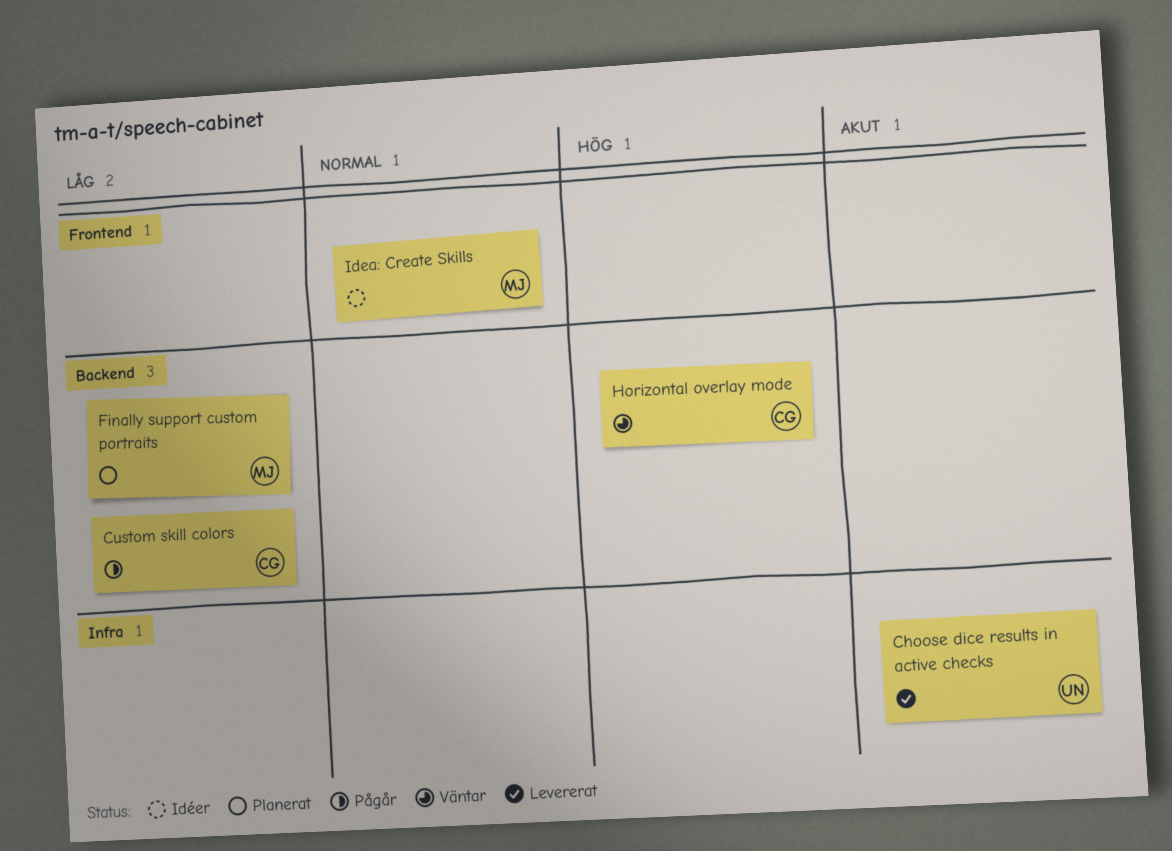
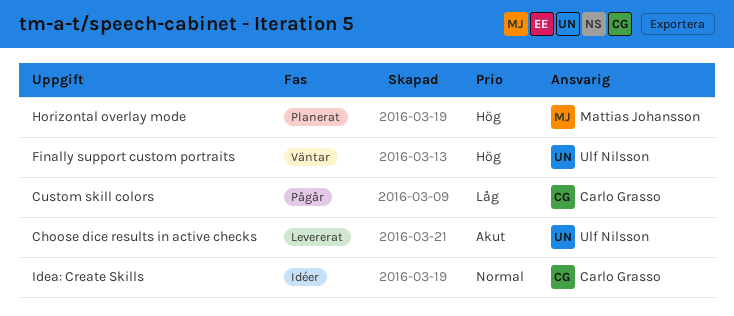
Finally support custom portraits, status: Planerat -> Väntar
Finally support custom portraits, owner: Mattias Johansson -> Ulf Nilsson
Finally support custom portraits, priority: Låg -> Hög
Horizontal overlay mode, status: Väntar -> Planerat
Horizontal overlay mode, owner: Carlo Grasso -> Mattias Johansson
Idea: Create Skills, owner: Mattias Johansson -> Carlo Grasso

